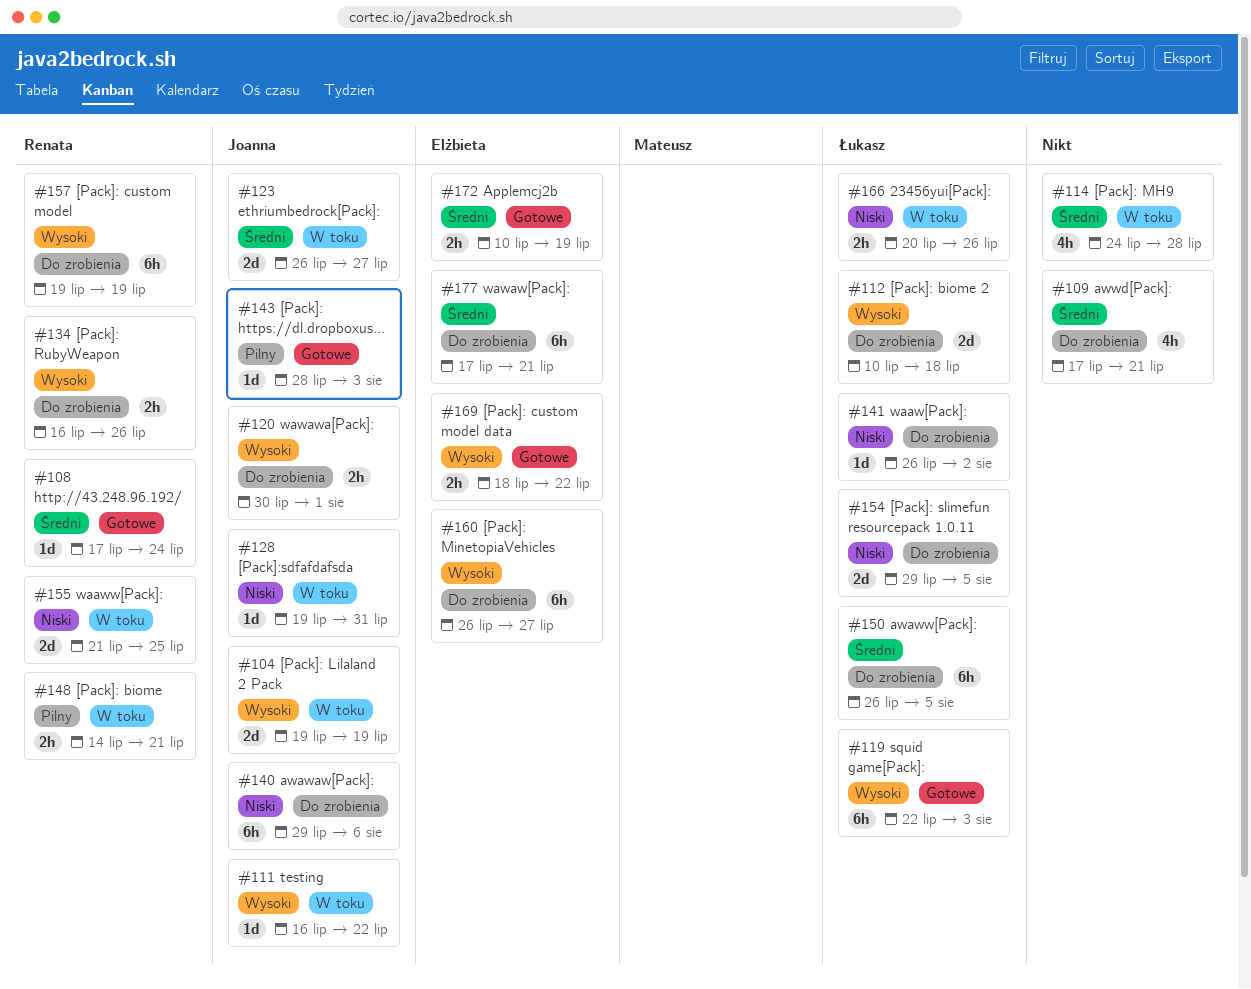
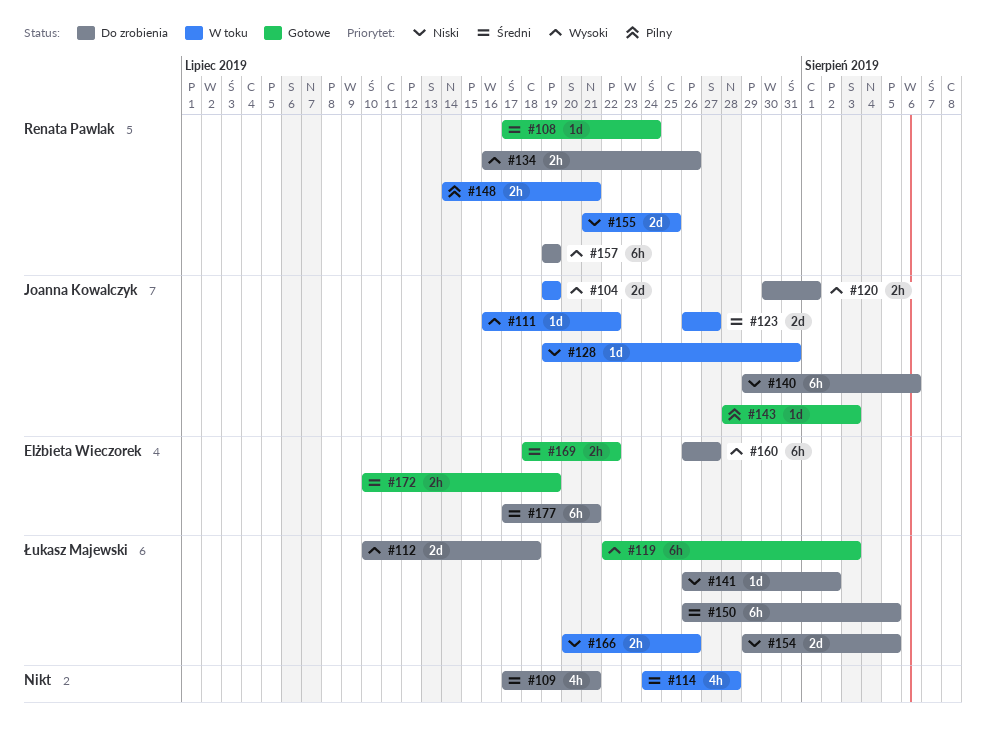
#169, priority: Wysoki -> Średni

